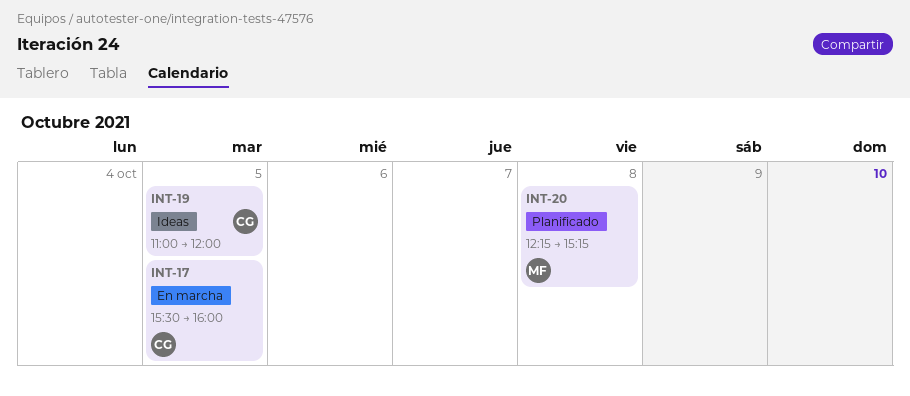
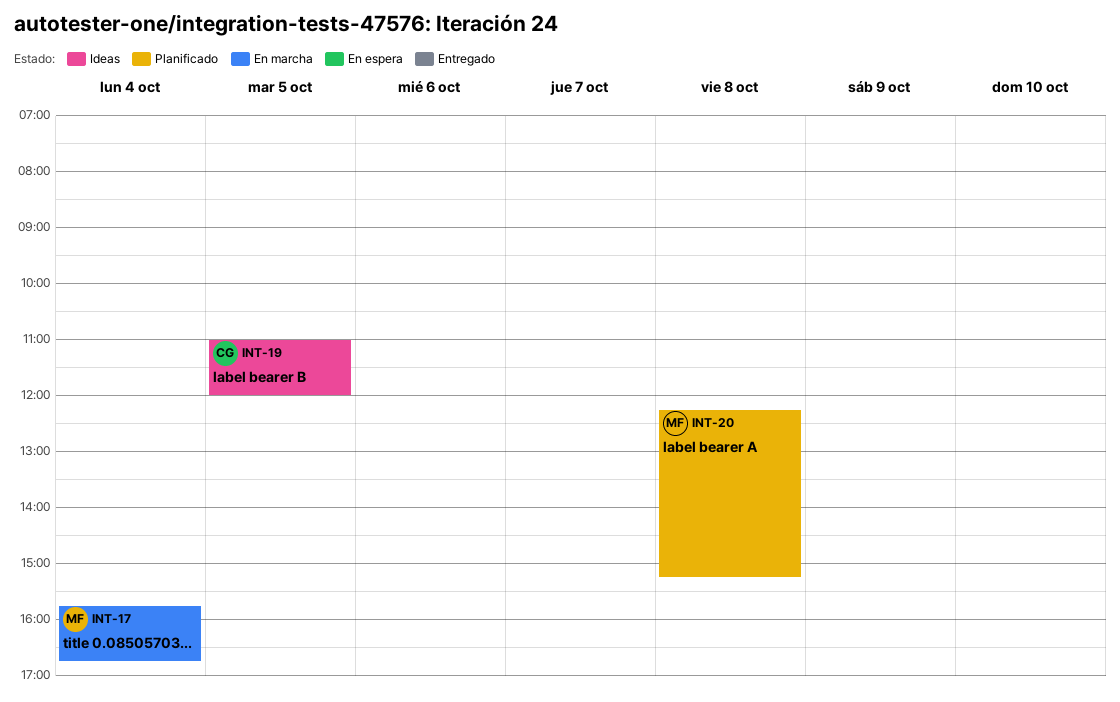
INT-17, owner: CG -> MF
INT-17, day: Oct 5 -> Oct 4
INT-17, begins: 15:30 -> 15:45
INT-17, ends: 16:00 -> 16:45

